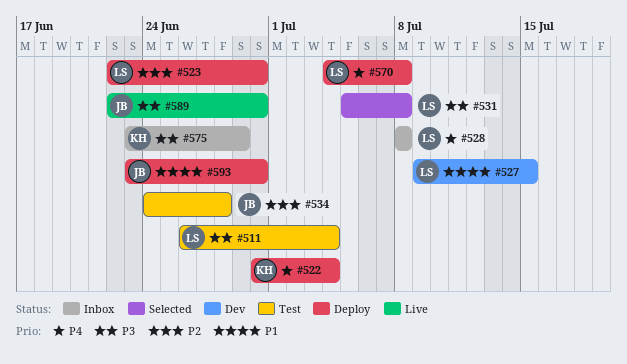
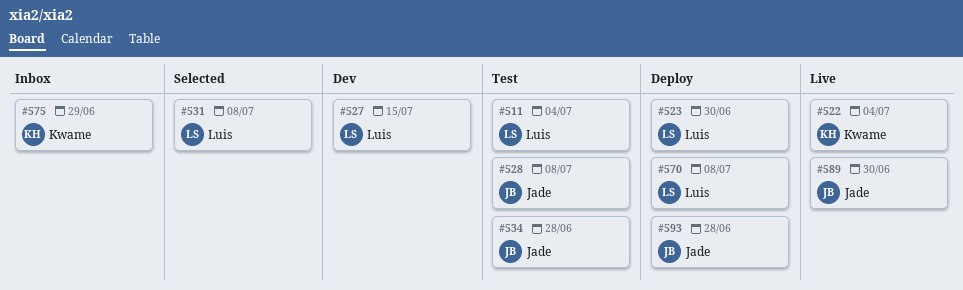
#522, status: Deploy -> Live
#528, status: Inbox -> Test
#528, owner: Luis -> Jade
#593, due: Jun 30 -> Jun 28

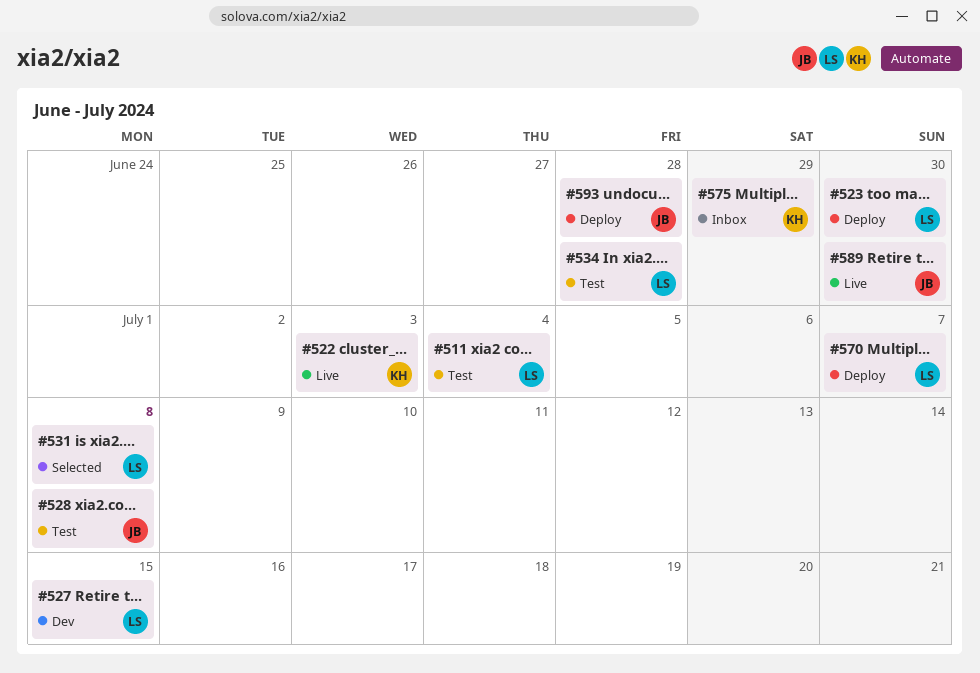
#522, due: Jul 4 -> Jul 3
#534, owner: Jade -> Luis
#570, due: Jul 8 -> Jul 7

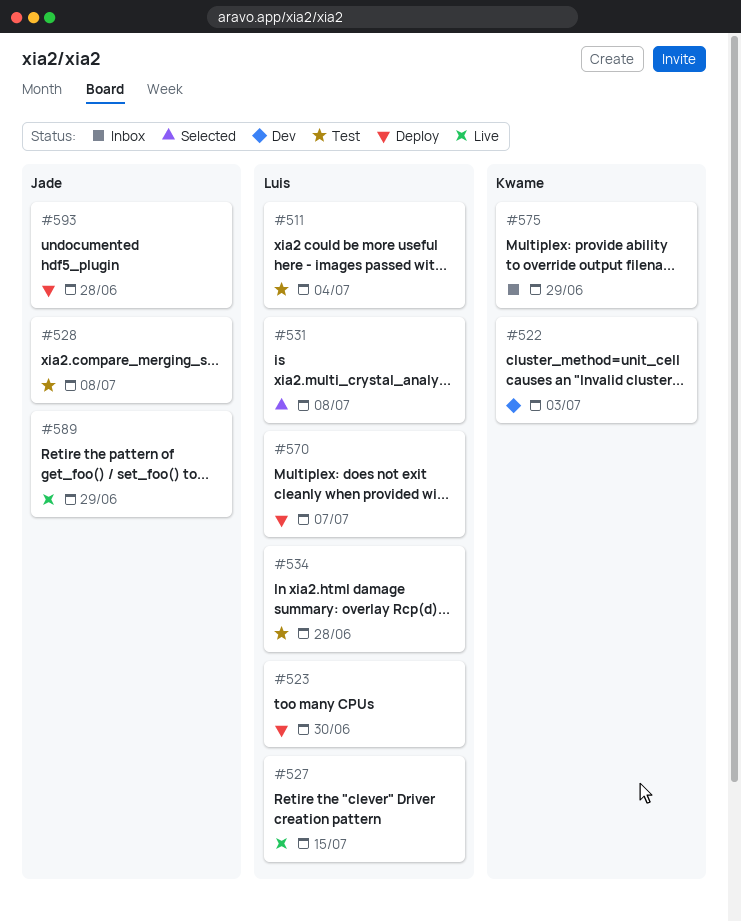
#522, status: Live -> Dev
#527, status: Dev -> Live
#589, due: Jun 30 -> Jun 29

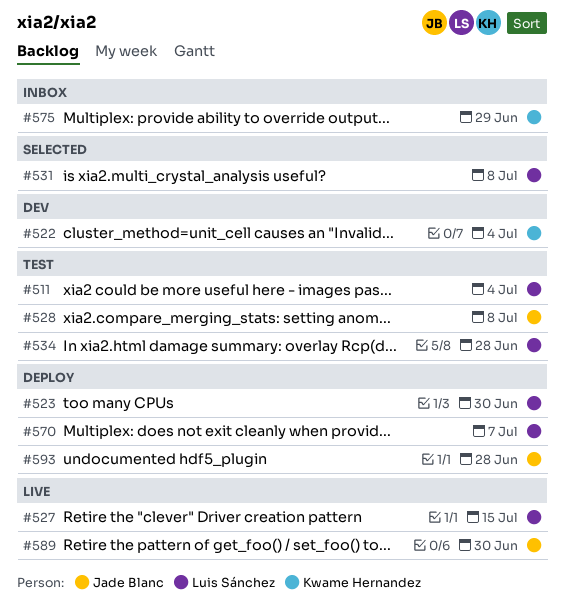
#522, due: Jul 3 -> Jul 4
#589, due: Jun 29 -> Jun 30

